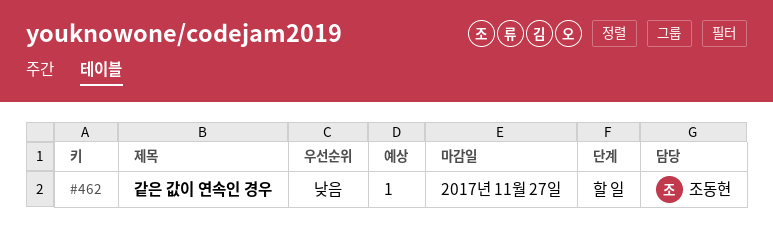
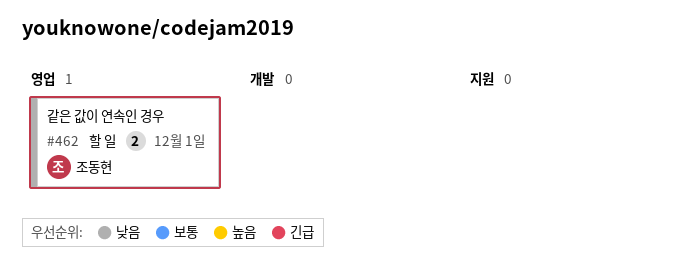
#462, estimate: 1 -> 2
#462, due: Nov 27 -> Dec 1

